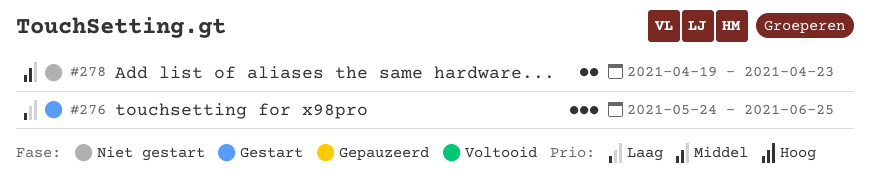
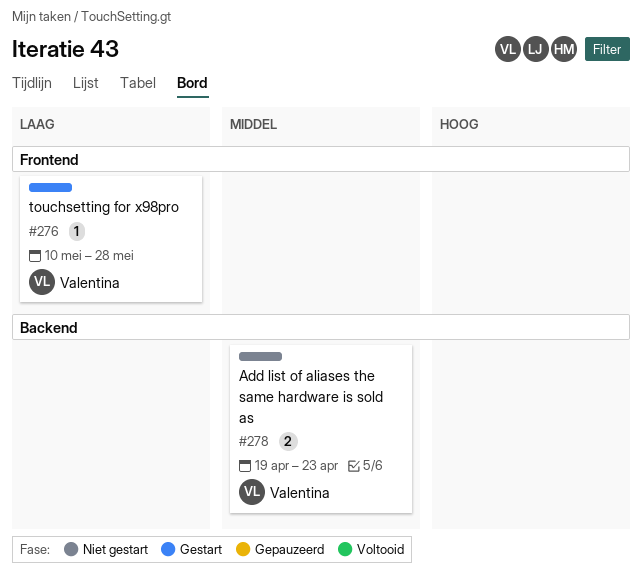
#276, estimate: 3 -> 1
#276, start: May 24 -> May 10
#276, due: Jun 25 -> May 28

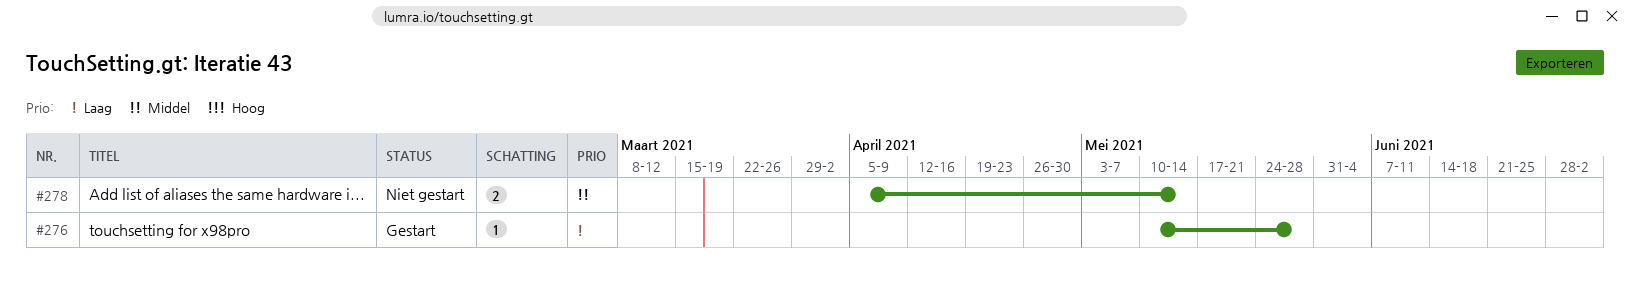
#278, start: Apr 19 -> Apr 5
#278, due: Apr 23 -> May 14

